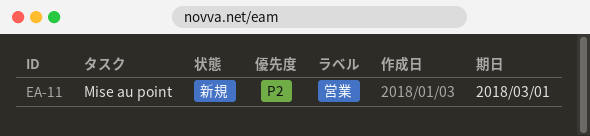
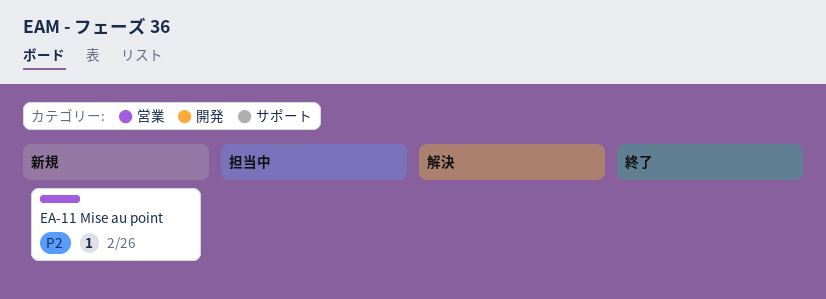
EA-11, due: Mar 1 -> Feb 26

